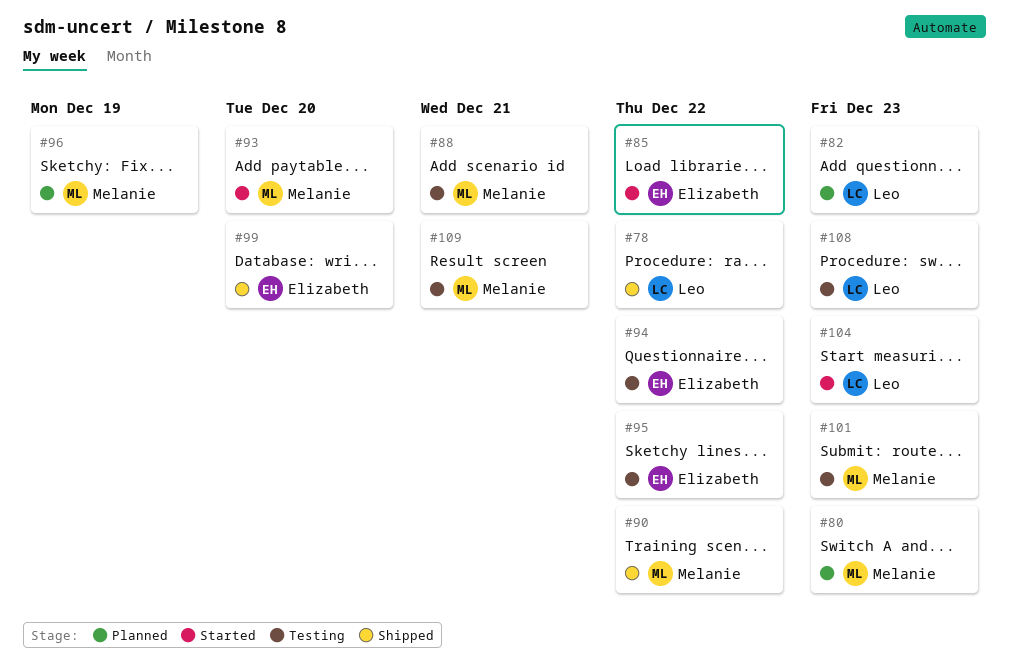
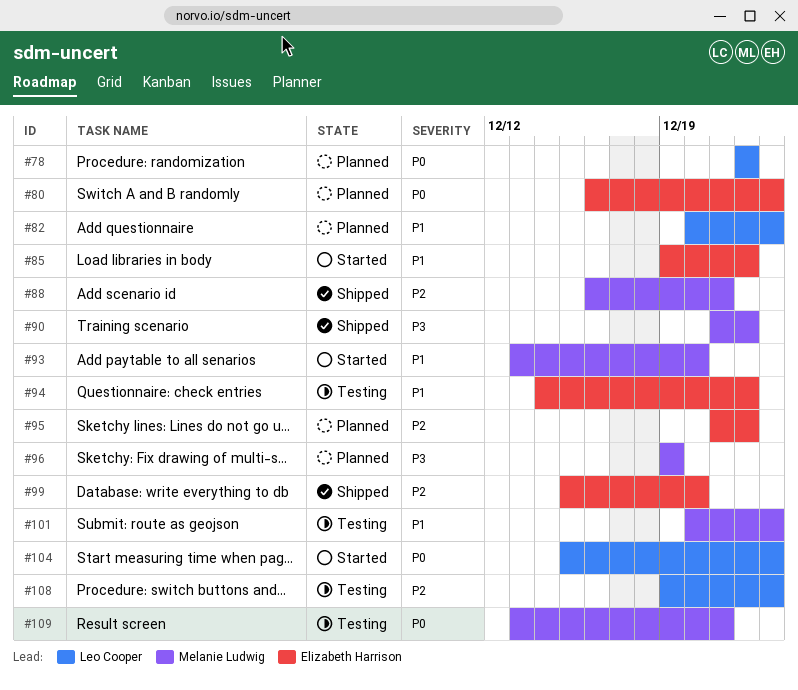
#78, status: Shipped -> Planned
#80, owner: Melanie Ludwig -> Elizabeth Harrison
#88, status: Testing -> Shipped
#95, status: Testing -> Planned

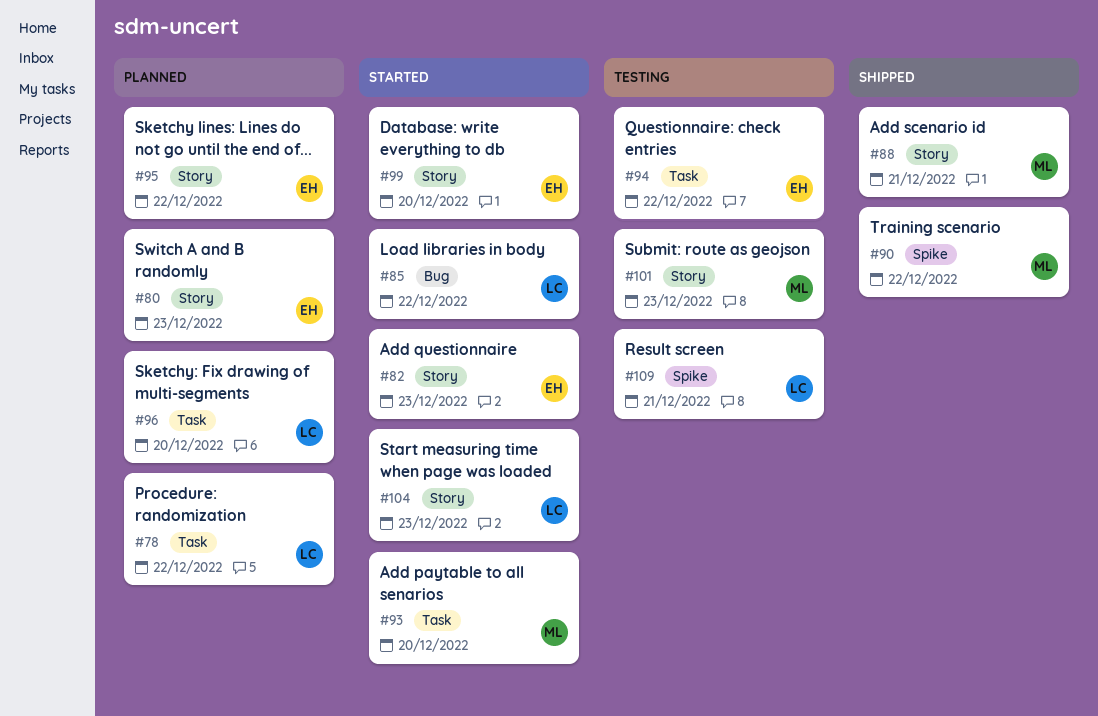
#82, status: Planned -> Started
#82, owner: Leo Cooper -> Elizabeth Harrison
#85, owner: Elizabeth Harrison -> Leo Cooper
#96, owner: Melanie Ludwig -> Leo Cooper
#96, due: Dec 19 -> Dec 20
#99, status: Shipped -> Started
#108: present -> none
#109, owner: Melanie Ludwig -> Leo Cooper

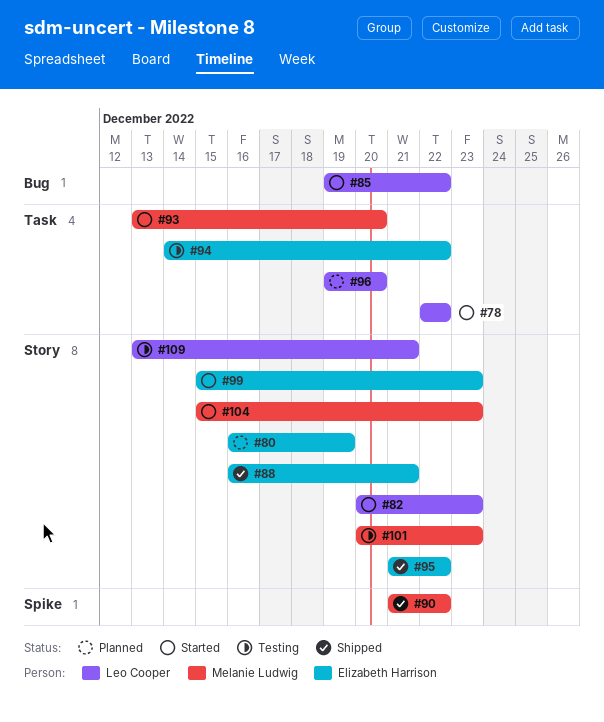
#78, status: Planned -> Started
#80, due: Dec 23 -> Dec 19
#82, owner: Elizabeth Harrison -> Leo Cooper
#88, owner: Melanie Ludwig -> Elizabeth Harrison
#95, status: Planned -> Shipped
#99, due: Dec 20 -> Dec 23
#104, owner: Leo Cooper -> Melanie Ludwig
#109, label: Spike -> Story

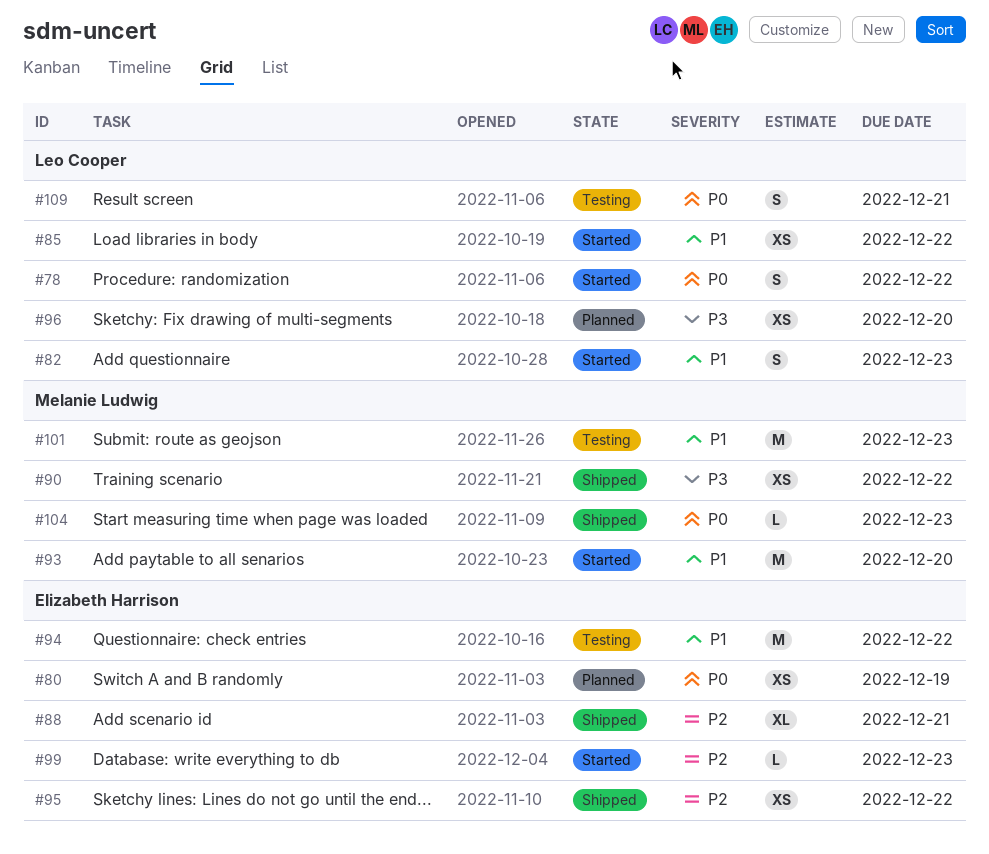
#104, status: Started -> Shipped

